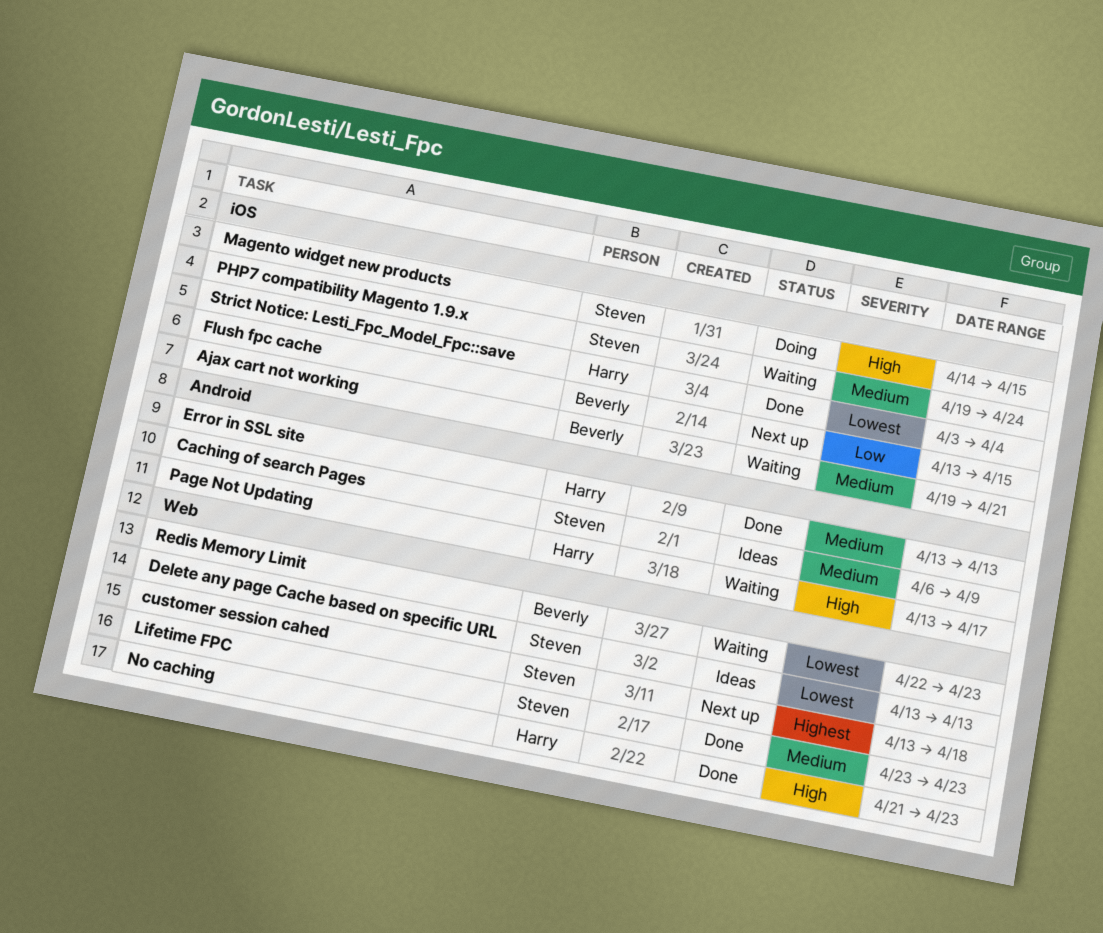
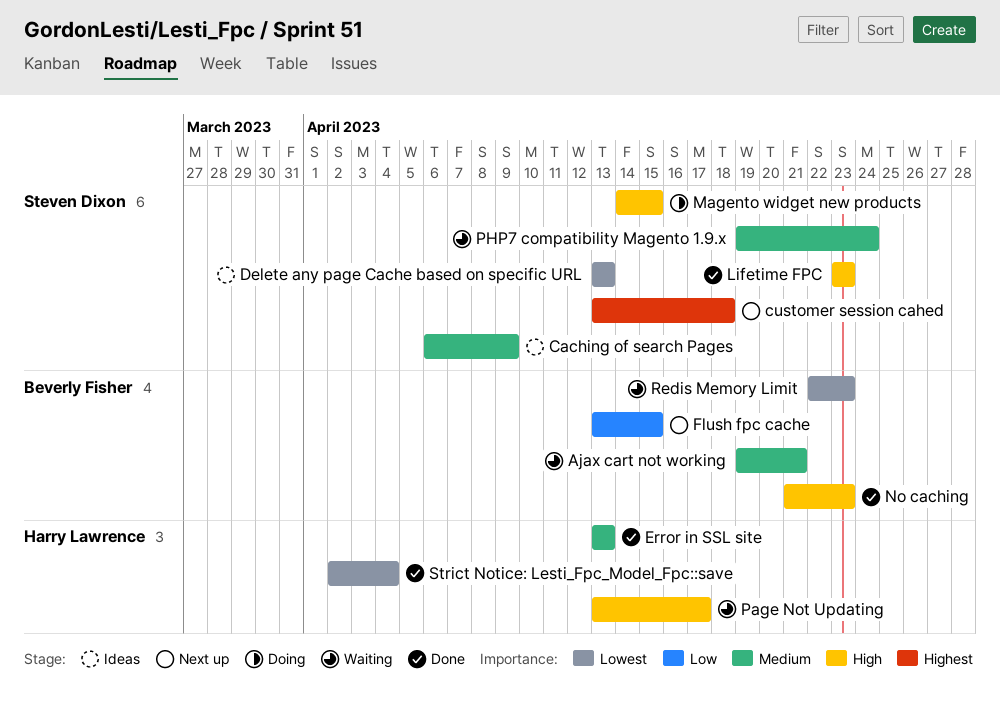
Lifetime FPC, priority: Medium -> High
No caching, owner: Harry Lawrence -> Beverly Fisher
Strict Notice: Lesti_Fpc_Model_Fpc::save, start: Apr 3 -> Apr 2

